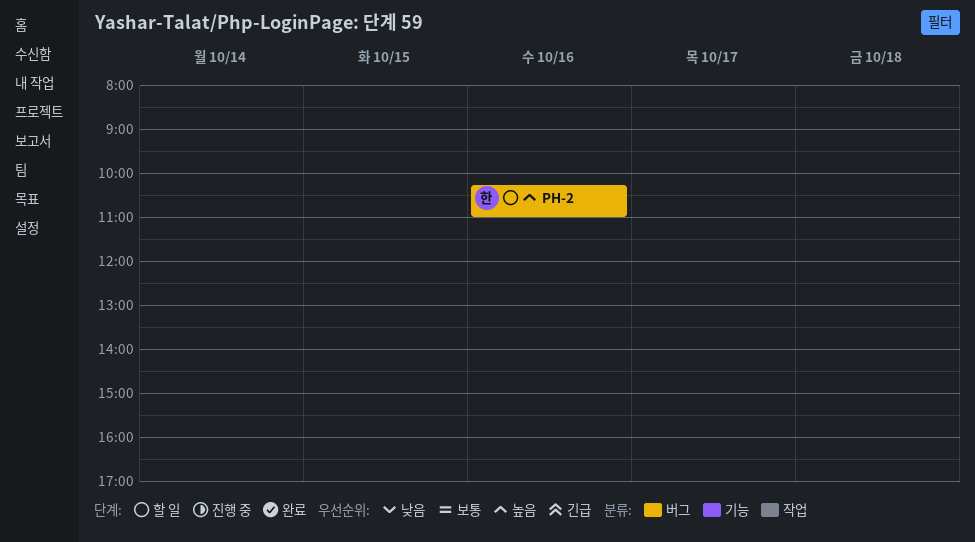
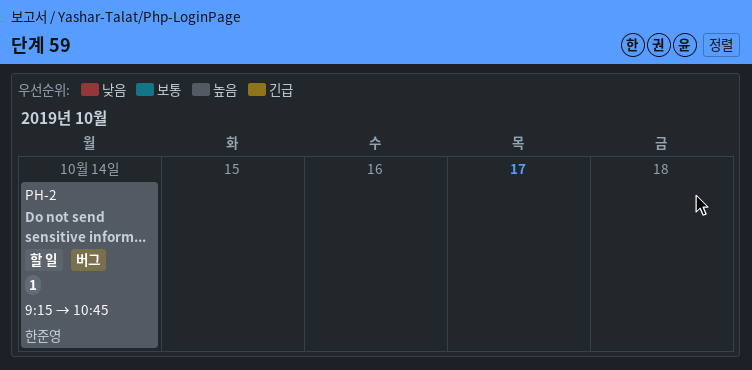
PH-2, day: Oct 16 -> Oct 14
PH-2, begins: 10:15 -> 09:15
PH-2, ends: 11:00 -> 10:45

